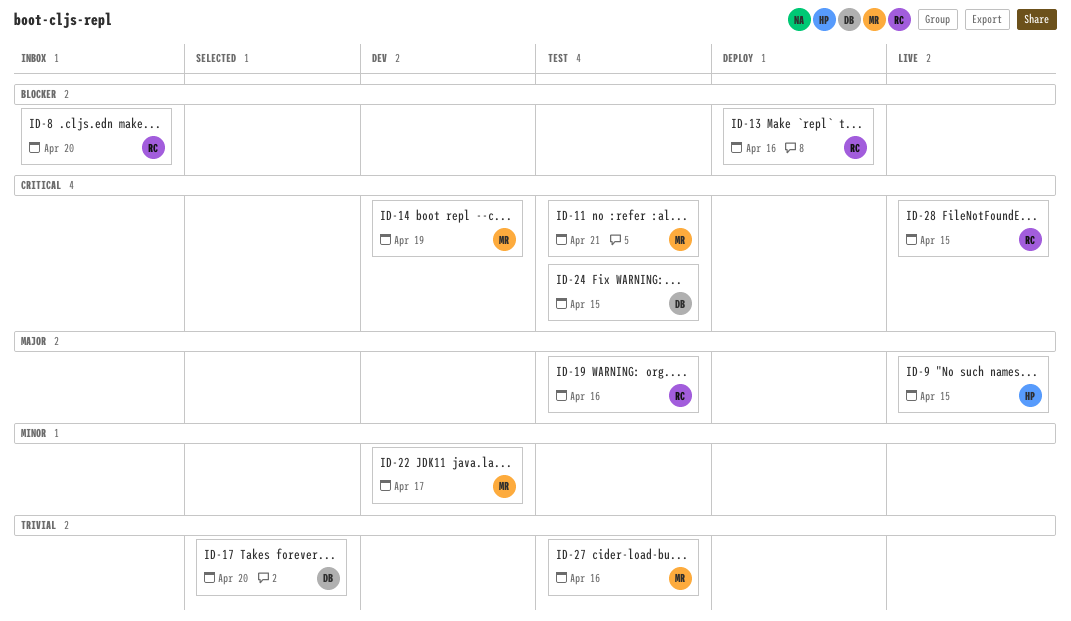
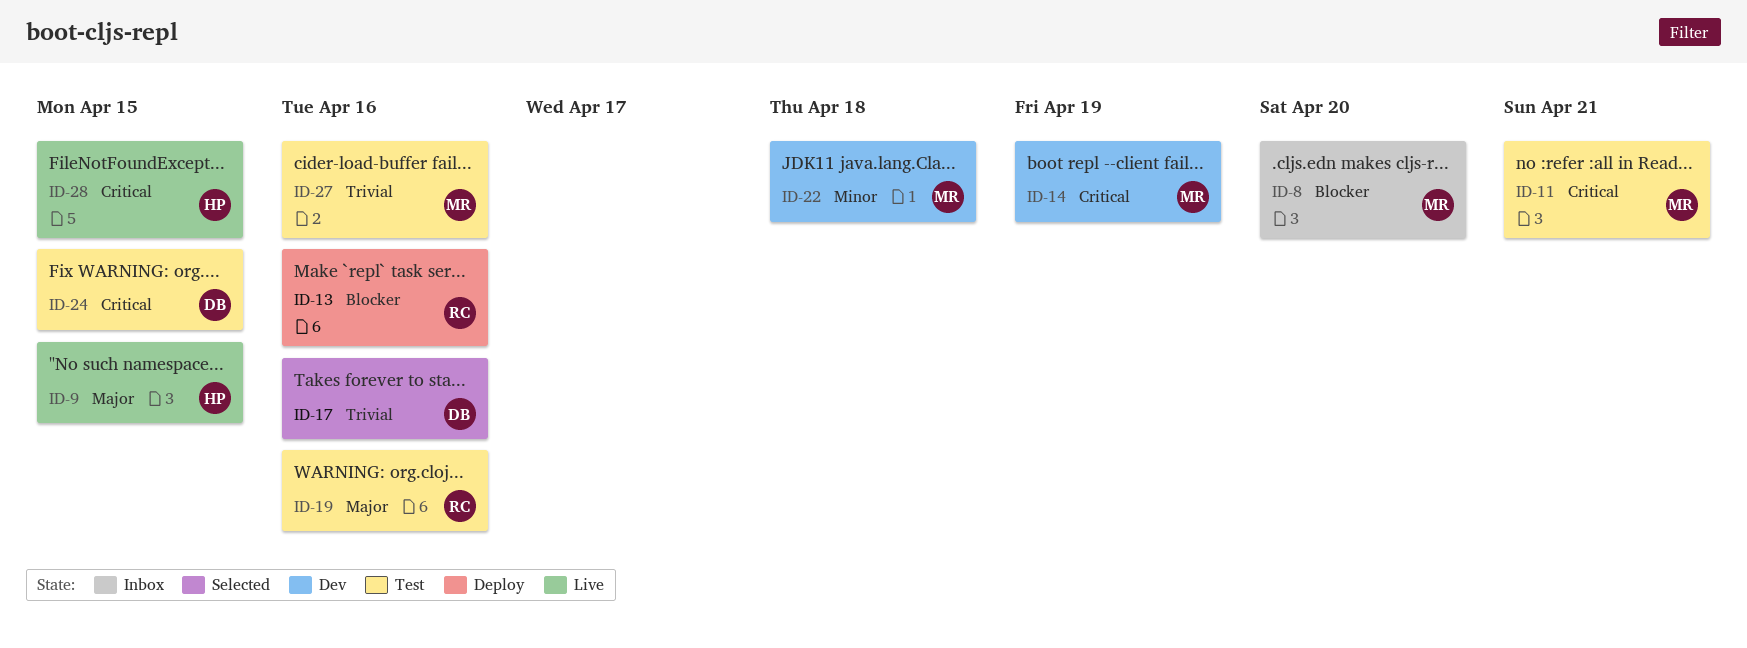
ID-8, owner: RC -> MR
ID-17, due: Apr 20 -> Apr 16
ID-22, due: Apr 17 -> Apr 18
ID-28, owner: RC -> HP

